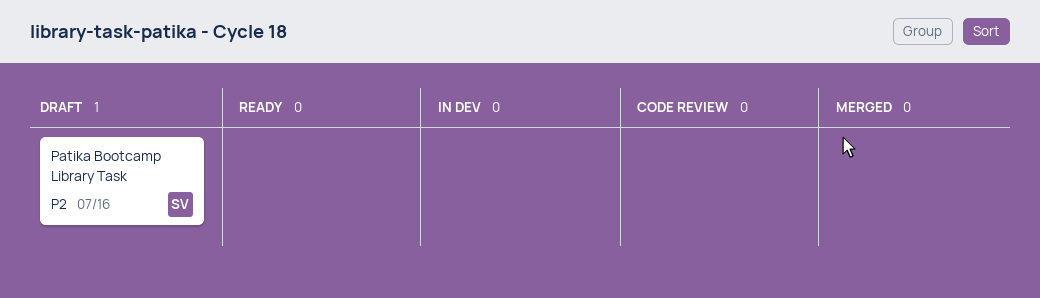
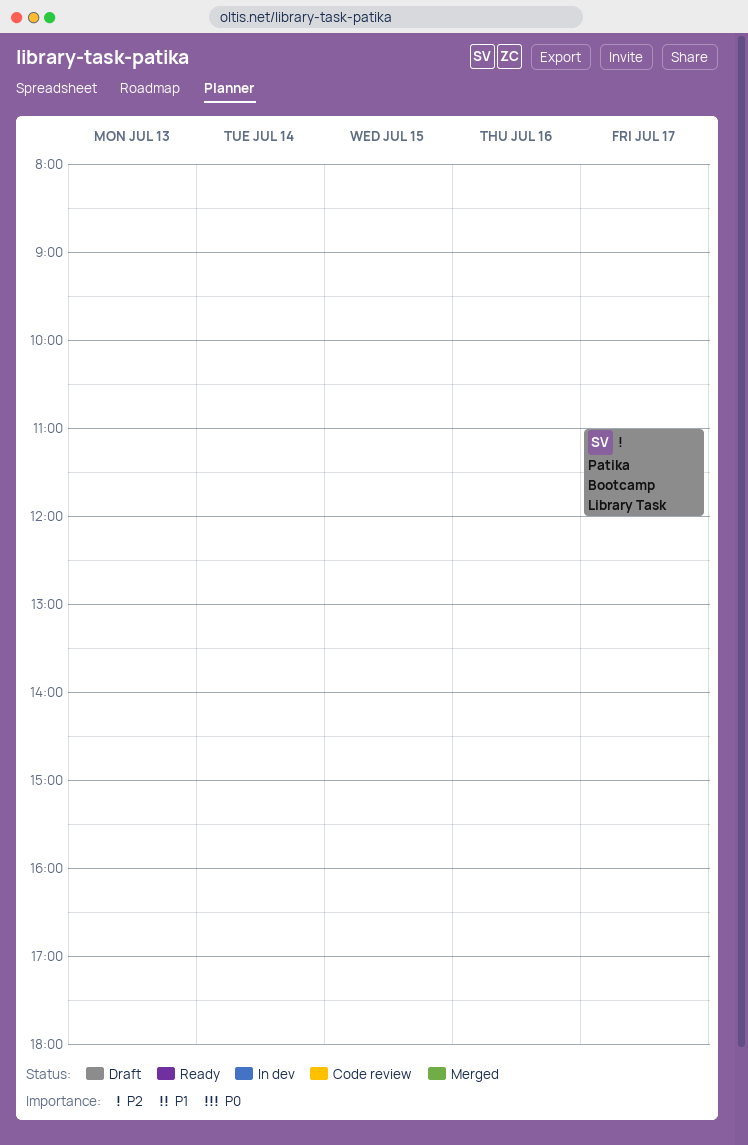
Patika Bootcamp Library Task, day: Jul 16 -> Jul 17

